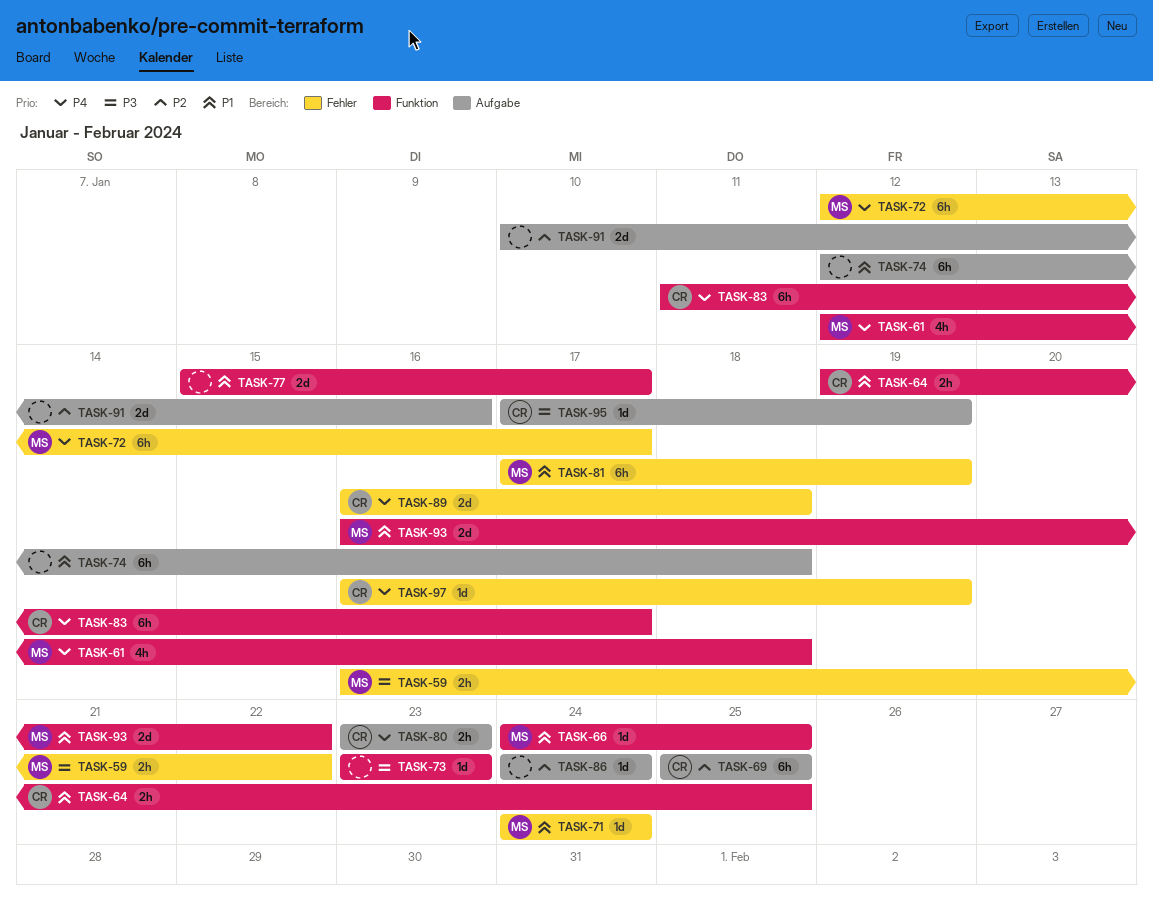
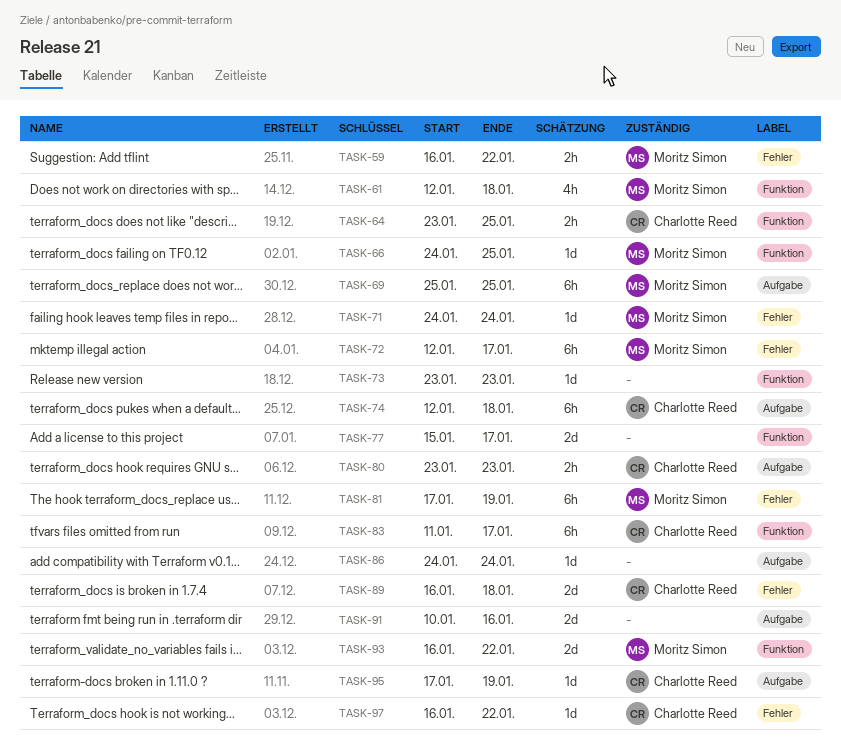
TASK-64, start: Jan 19 -> Jan 23
TASK-69, owner: Charlotte Reed -> Moritz Simon
TASK-74, owner: none -> Charlotte Reed
TASK-97, due: Jan 19 -> Jan 22

